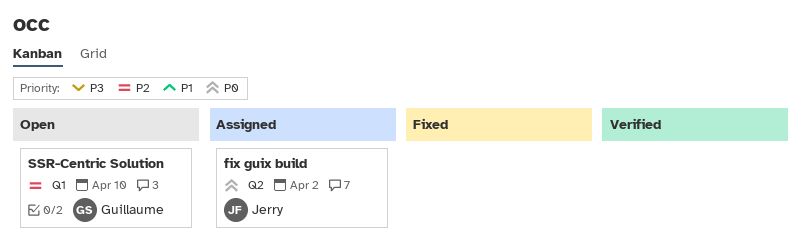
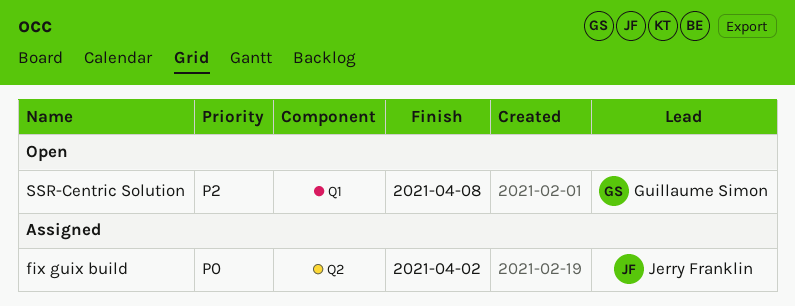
SSR-Centric Solution, due: Apr 10 -> Apr 8

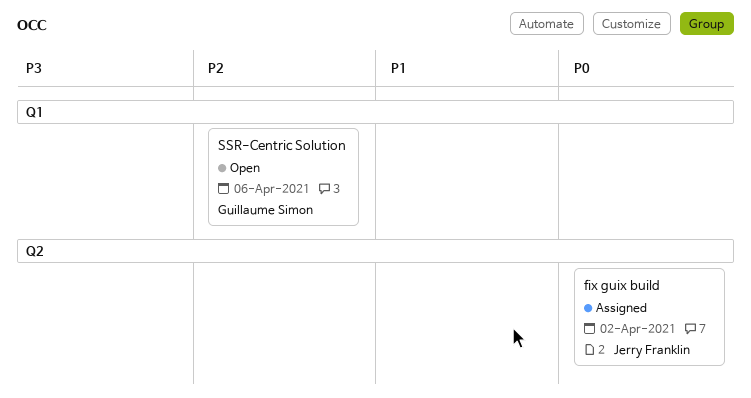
SSR-Centric Solution, due: Apr 8 -> Apr 6

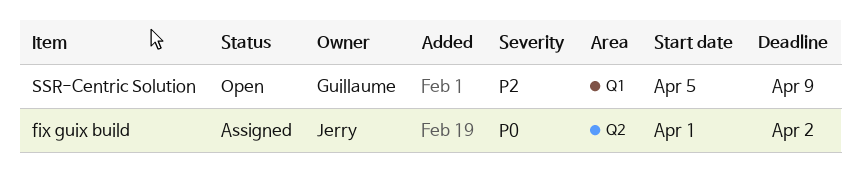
SSR-Centric Solution, due: Apr 6 -> Apr 9

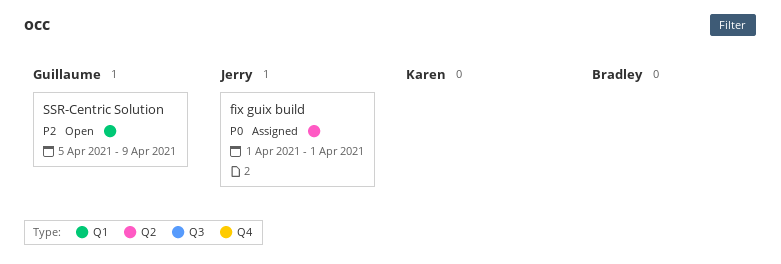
fix guix build, due: Apr 2 -> Apr 1

